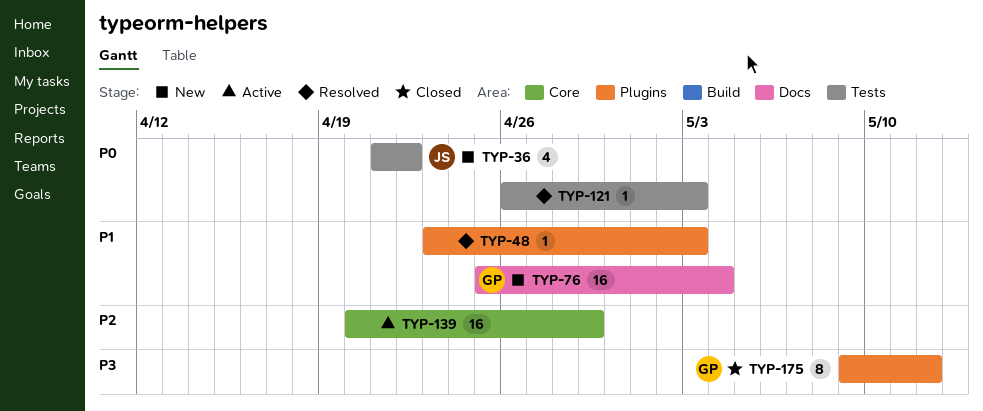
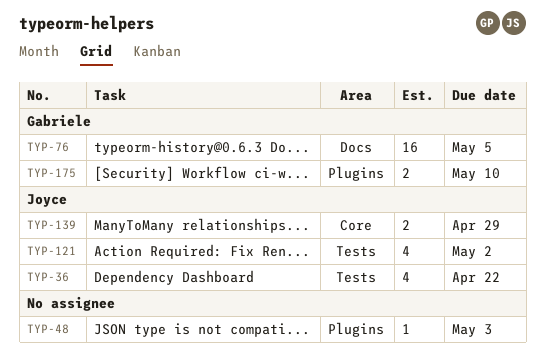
TYP-76, due: May 4 -> May 5
TYP-121, owner: none -> Joyce
TYP-121, estimate: 1 -> 4
TYP-121, due: May 3 -> May 2
TYP-139, owner: none -> Joyce
TYP-139, estimate: 16 -> 2
TYP-175, estimate: 8 -> 2
TYP-175, due: May 12 -> May 10

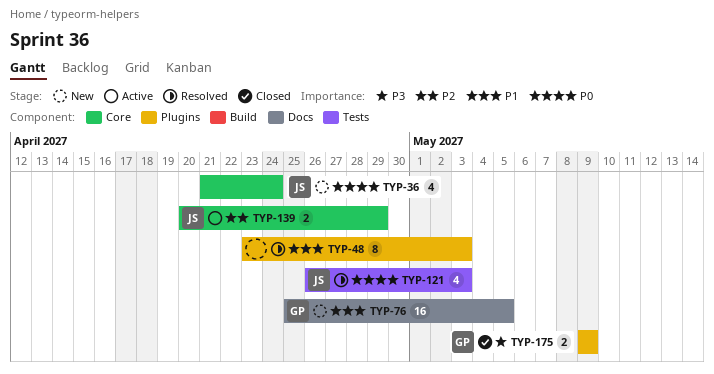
TYP-36, label: Tests -> Core
TYP-36, due: Apr 22 -> Apr 24
TYP-48, estimate: 1 -> 8
TYP-121, due: May 2 -> May 3
TYP-175, due: May 10 -> May 9

